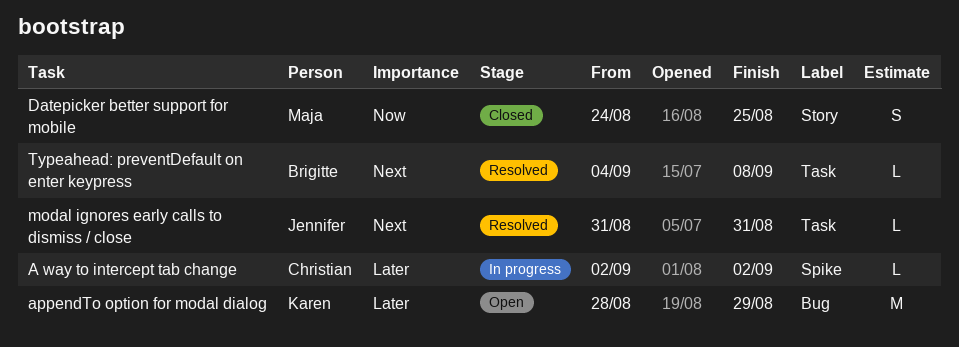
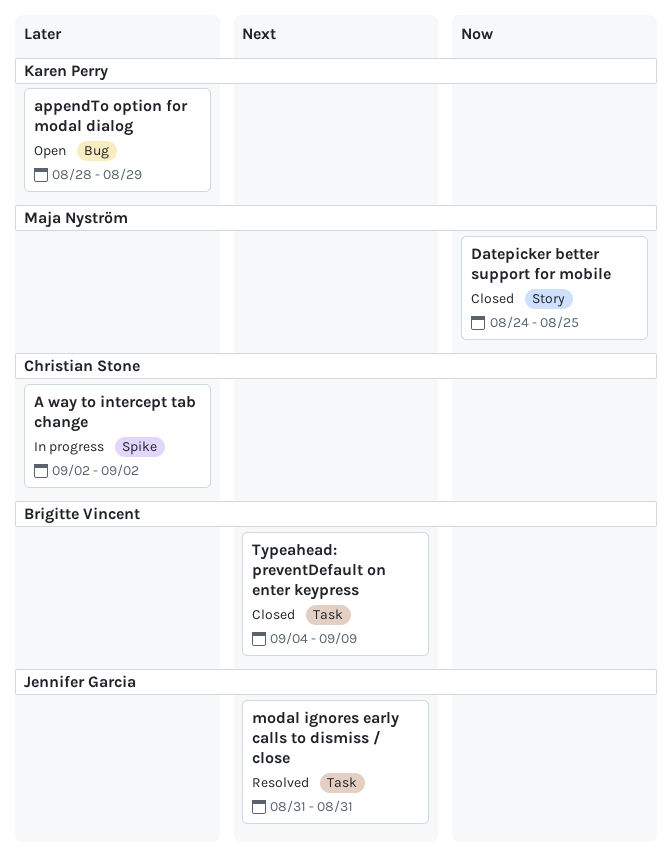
Typeahead: preventDefault on enter keypress, status: Resolved -> Closed
Typeahead: preventDefault on enter keypress, due: Sep 8 -> Sep 9

